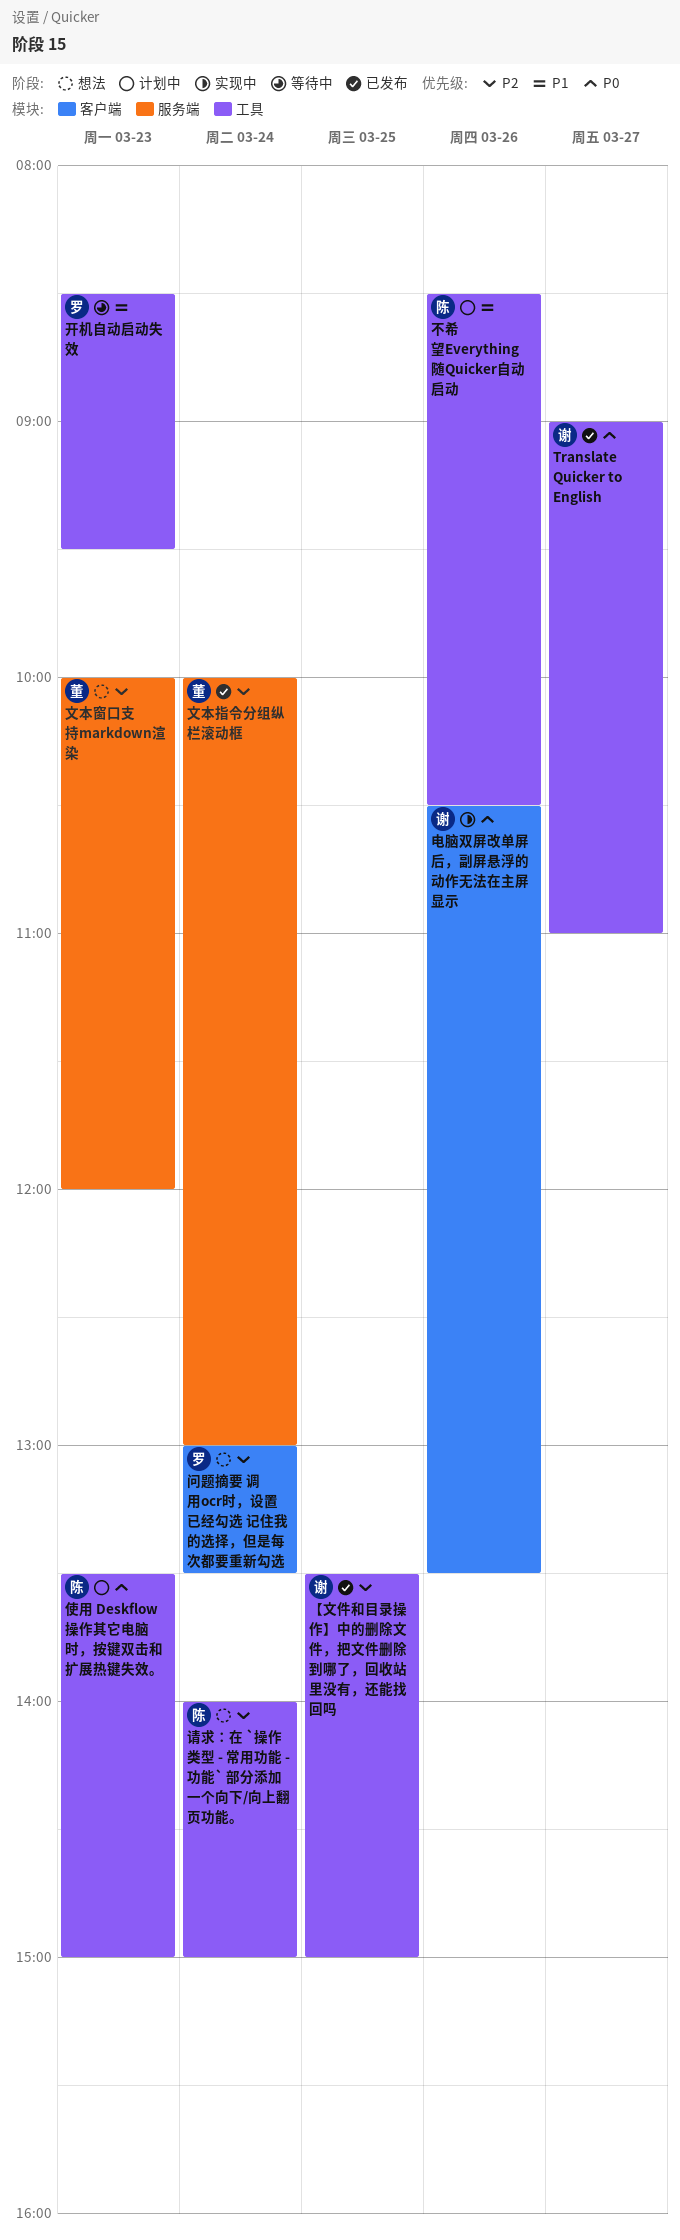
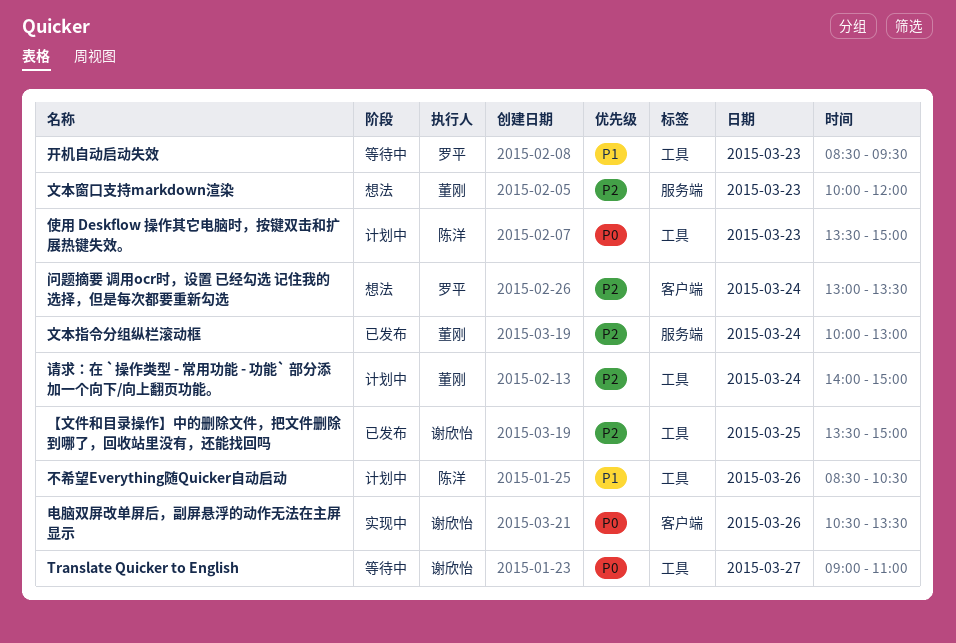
Translate Quicker to English, status: 已发布 -> 等待中
请求：在 `操作类型 - 常用功能 - 功能` 部分添加一个向下/向上翻页功能。, status: 想法 -> 计划中
请求：在 `操作类型 - 常用功能 - 功能` 部分添加一个向下/向上翻页功能。, owner: 陈洋 -> 董刚

